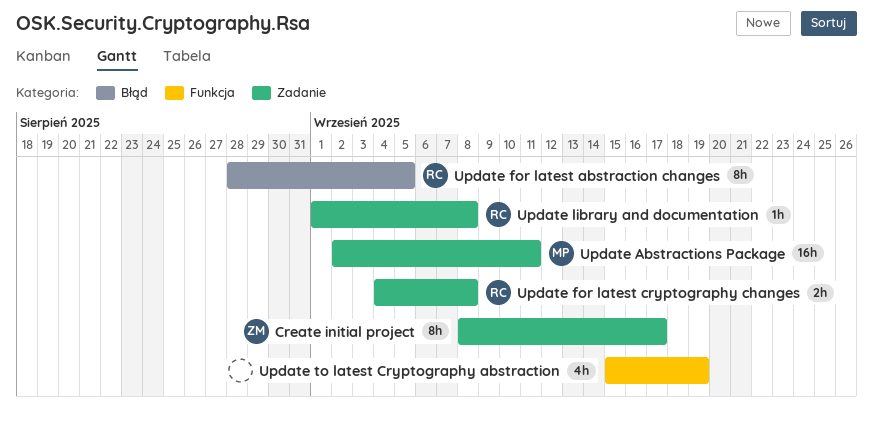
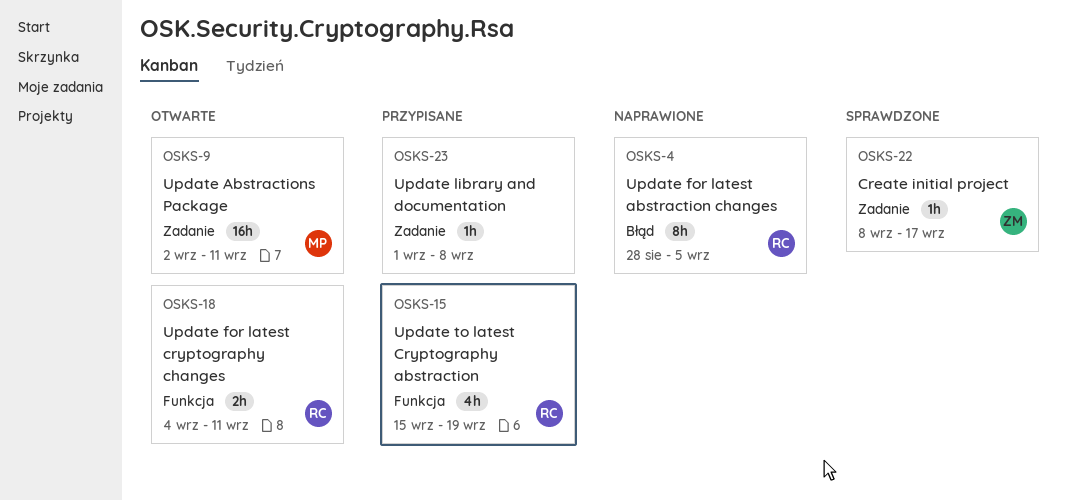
Create initial project, estimate: 8h -> 1h
Update for latest cryptography changes, label: Zadanie -> Funkcja
Update for latest cryptography changes, due: Sep 8 -> Sep 11
Update library and documentation, owner: RC -> none
Update to latest Cryptography abstraction, owner: none -> RC

